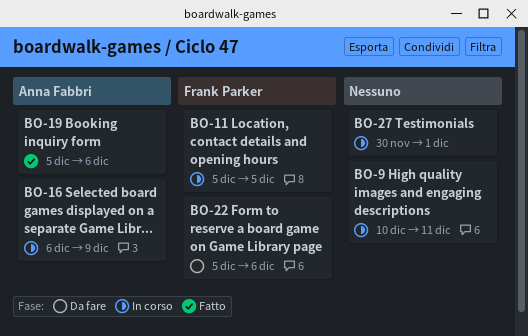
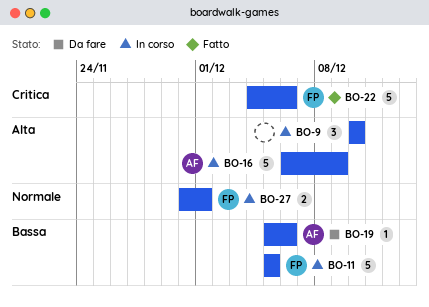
BO-9, due: Dec 11 -> Dec 10
BO-19, status: Fatto -> Da fare
BO-22, status: Da fare -> Fatto
BO-22, start: Dec 5 -> Dec 4
BO-27, owner: none -> Frank Parker

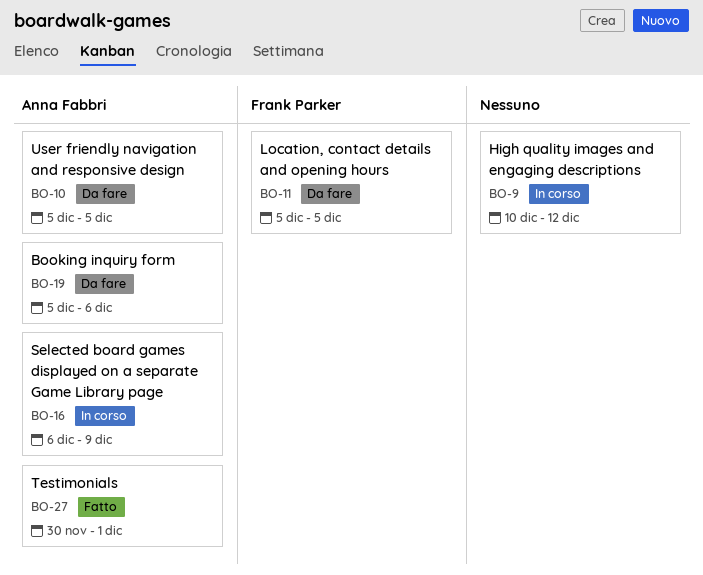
BO-9, due: Dec 10 -> Dec 12
BO-10: none -> present
BO-11, status: In corso -> Da fare
BO-22: present -> none
BO-27, status: In corso -> Fatto
BO-27, owner: Frank Parker -> Anna Fabbri

